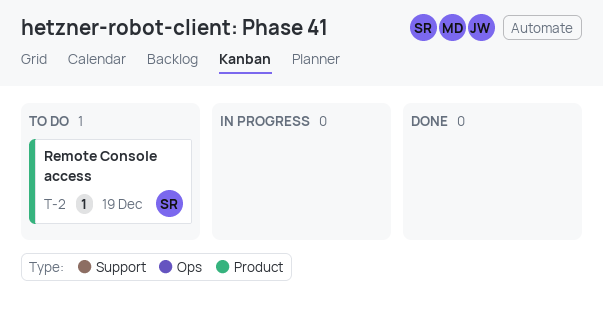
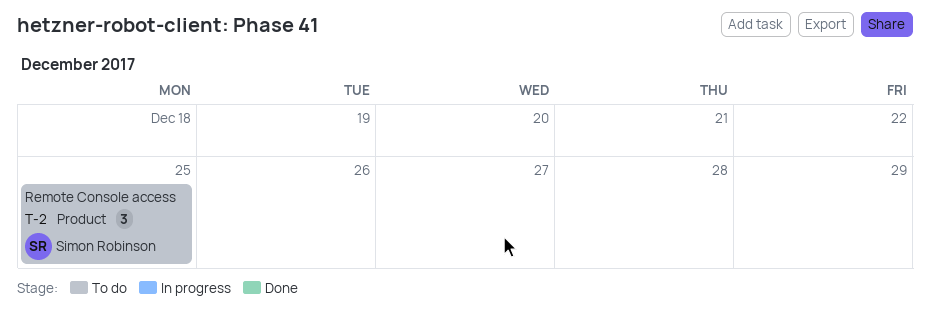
T-2, estimate: 1 -> 3
T-2, due: Dec 19 -> Dec 25

